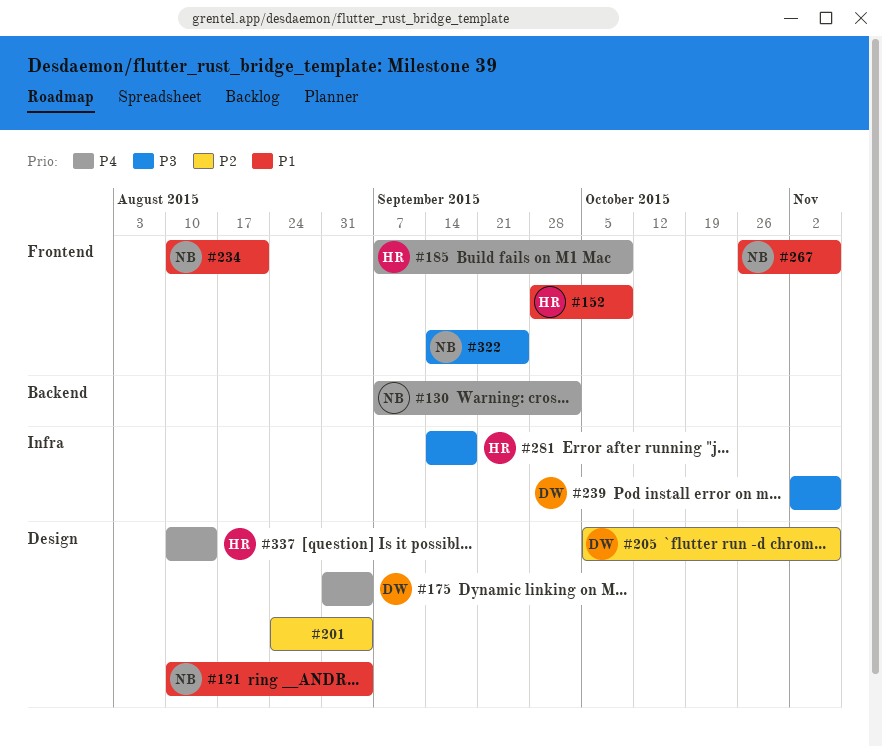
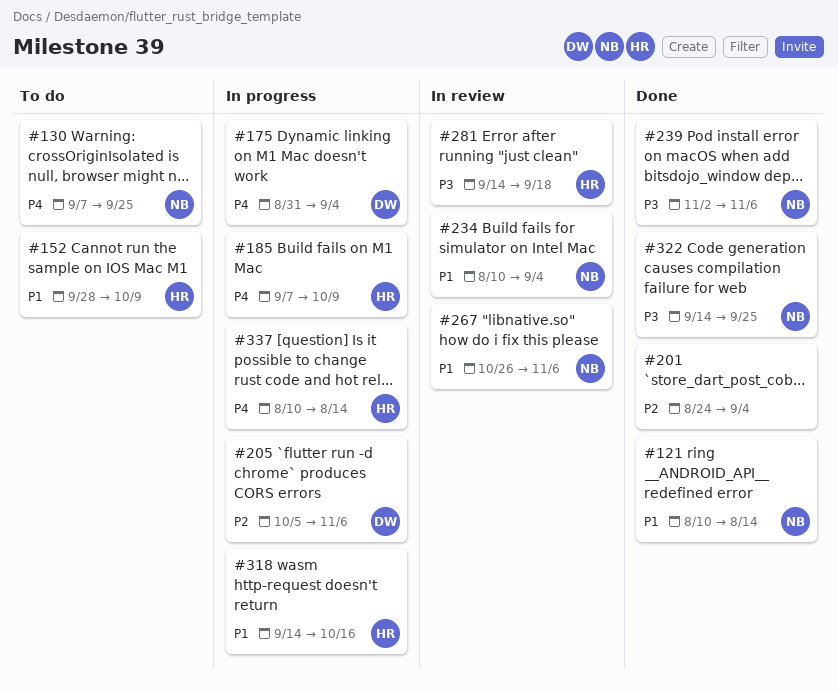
#121, due: Sep 4 -> Aug 14
#130, due: Oct 2 -> Sep 25
#234, due: Aug 21 -> Sep 4
#239, owner: DW -> NB
#318: none -> present

